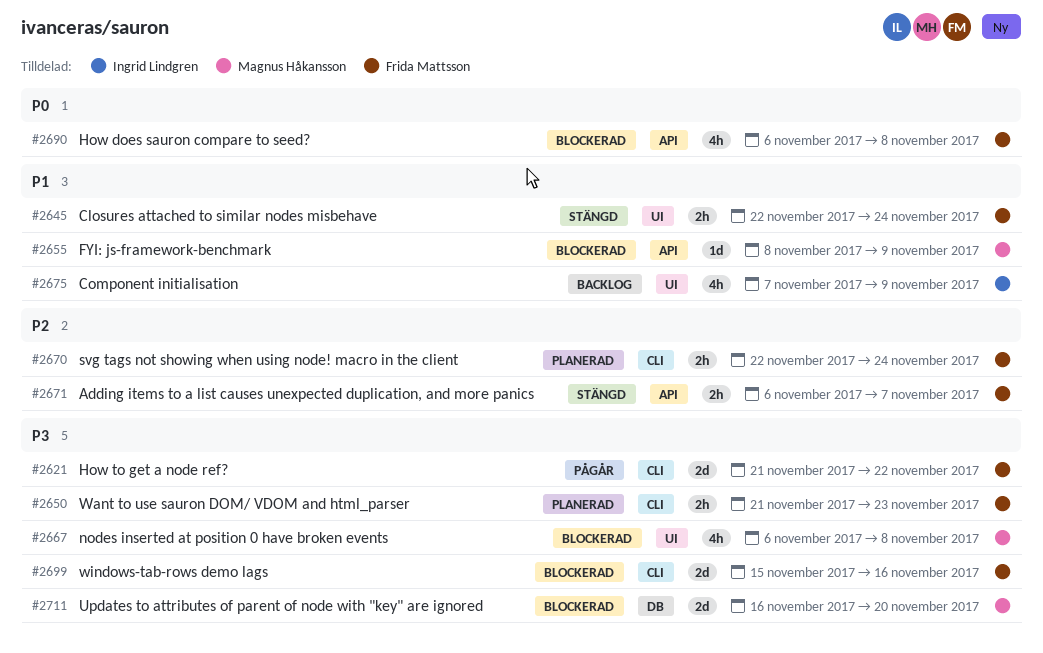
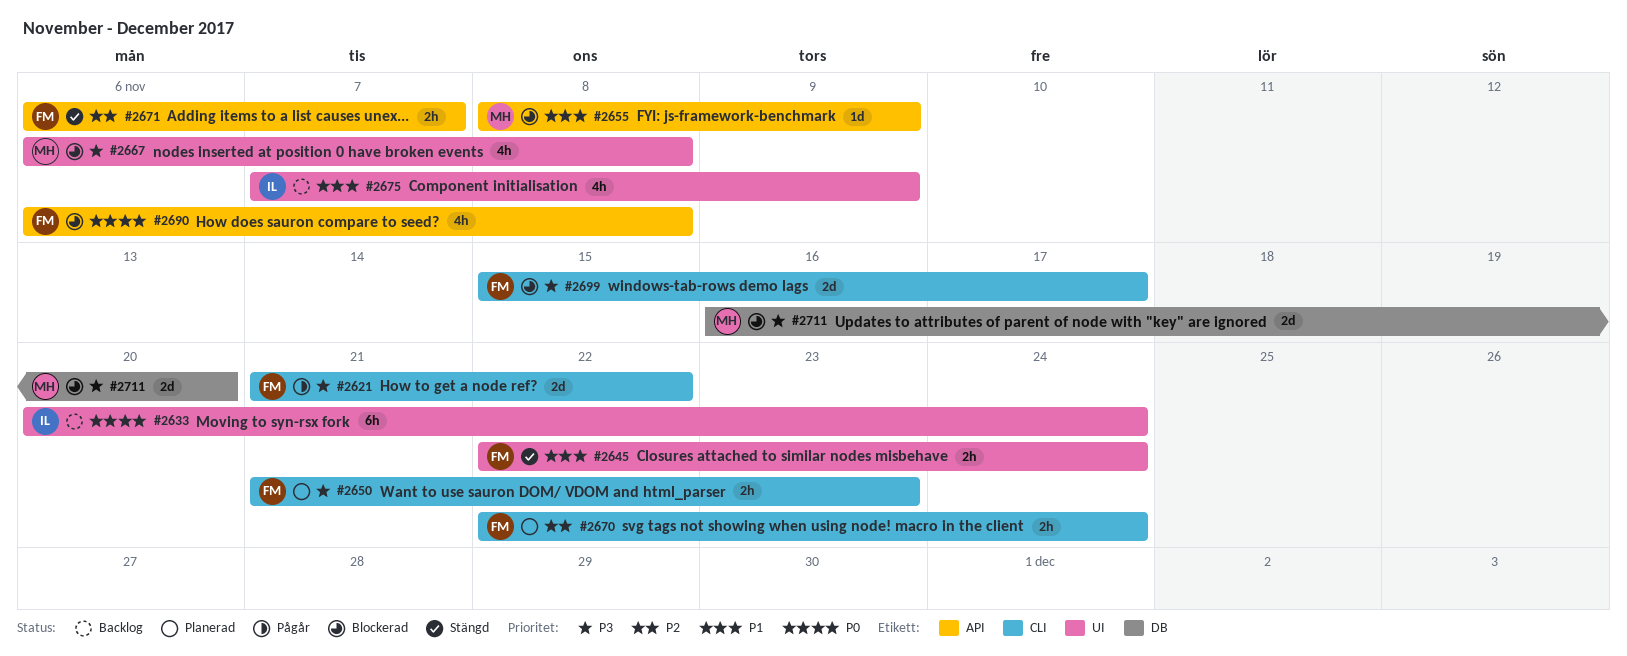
#2633: none -> present
#2699, due: Nov 16 -> Nov 17

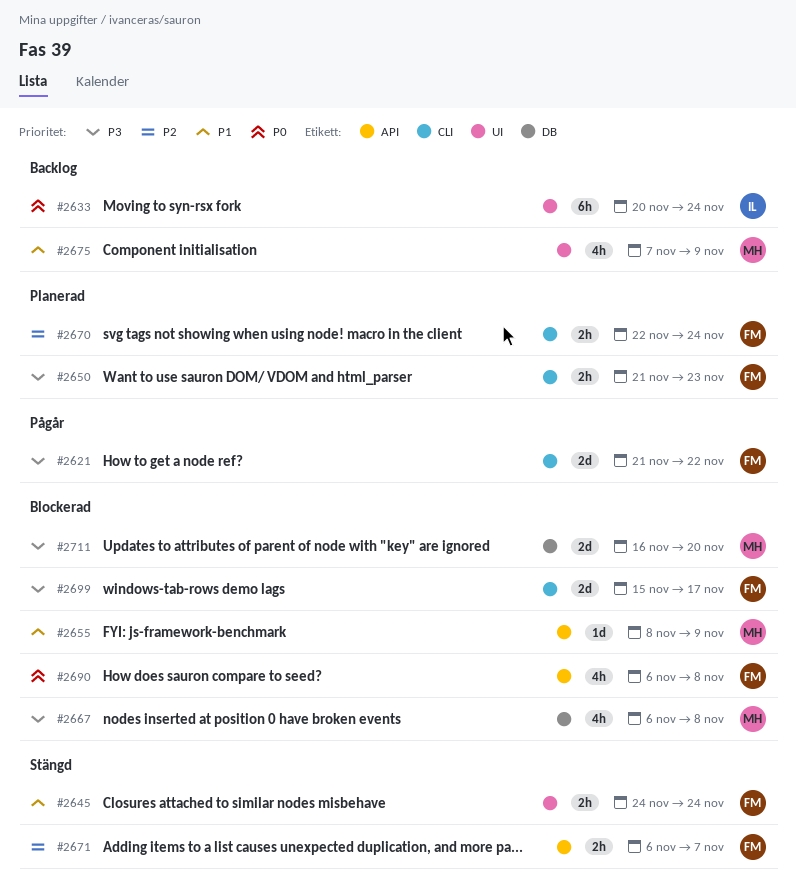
#2645, start: Nov 22 -> Nov 24
#2667, label: UI -> DB
#2675, owner: IL -> MH

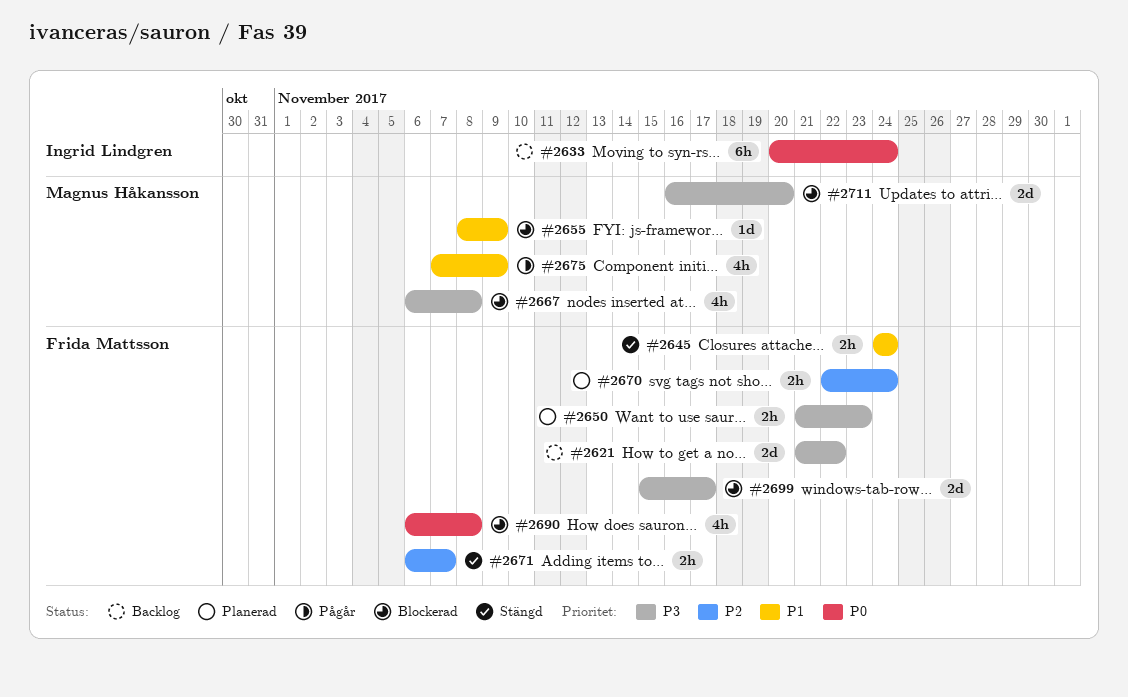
#2621, status: Pågår -> Backlog
#2675, status: Backlog -> Pågår

